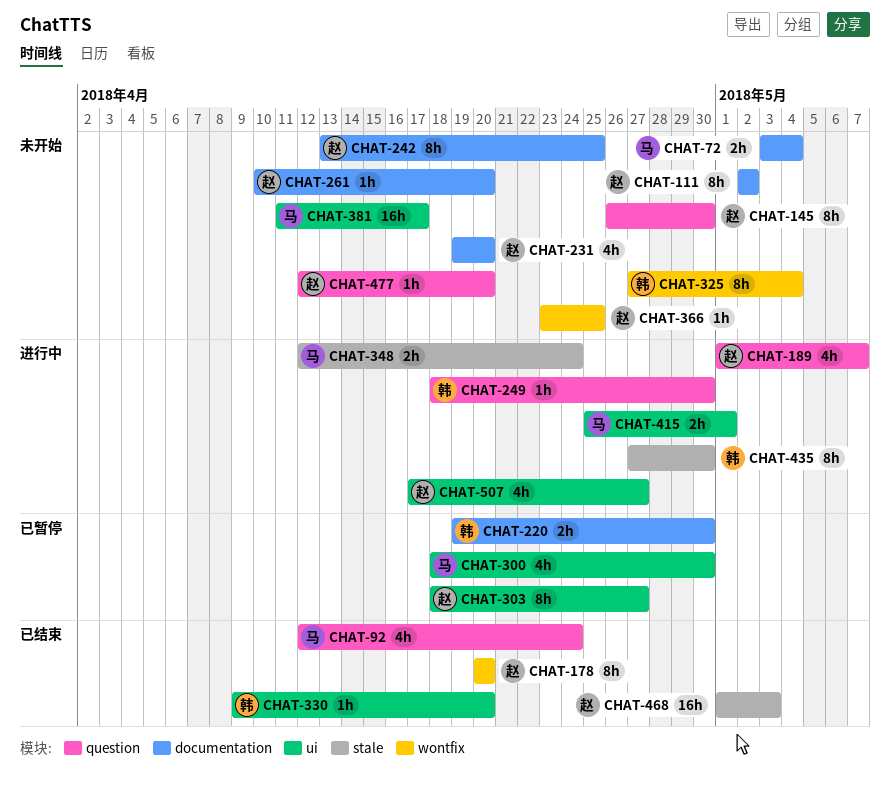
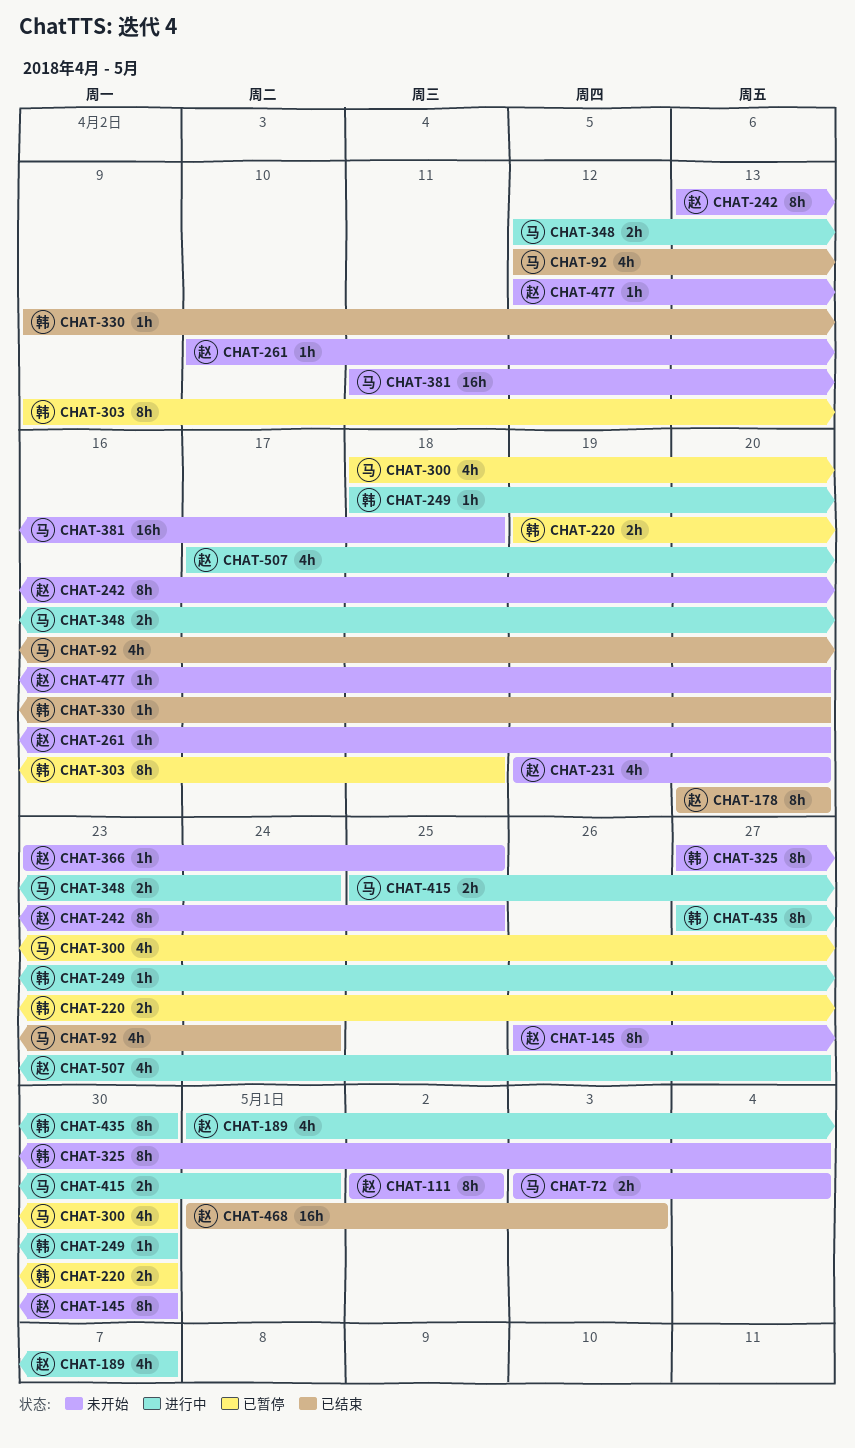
CHAT-303, owner: 赵 -> 韩
CHAT-303, start: Apr 18 -> Apr 9
CHAT-303, due: Apr 27 -> Apr 18
CHAT-381, due: Apr 17 -> Apr 18

